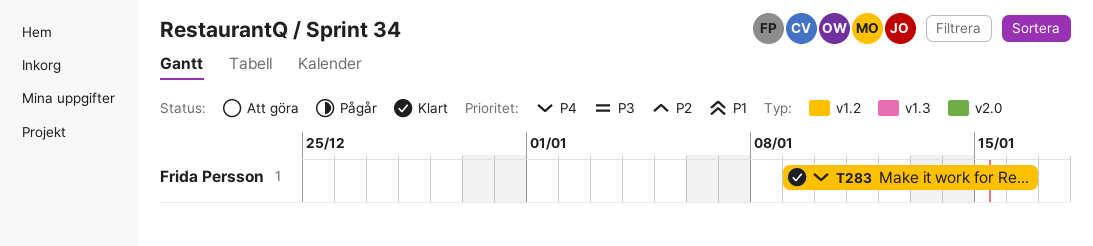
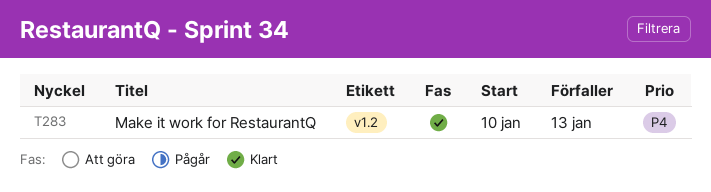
T283, start: Jan 9 -> Jan 10
T283, due: Jan 16 -> Jan 13

